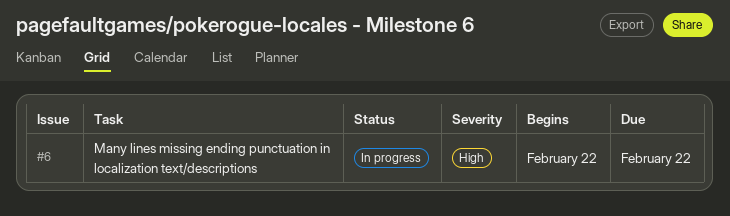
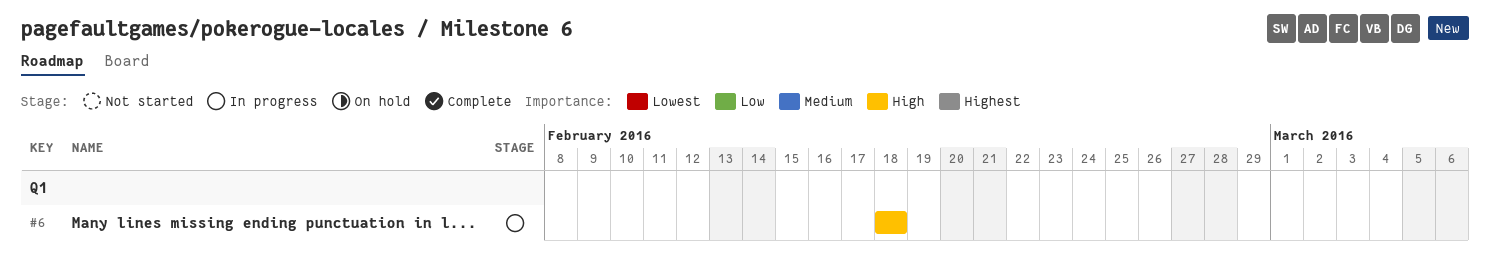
#6, start: Feb 22 -> Feb 18
#6, due: Feb 22 -> Feb 18

